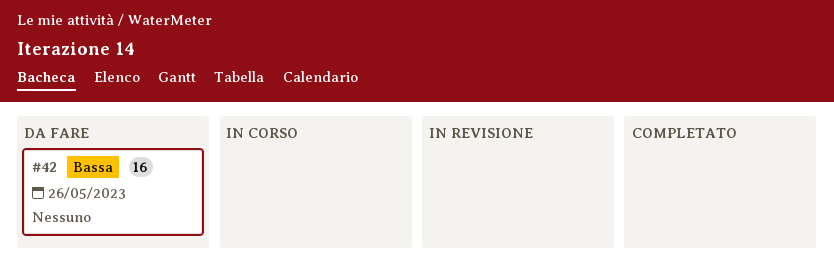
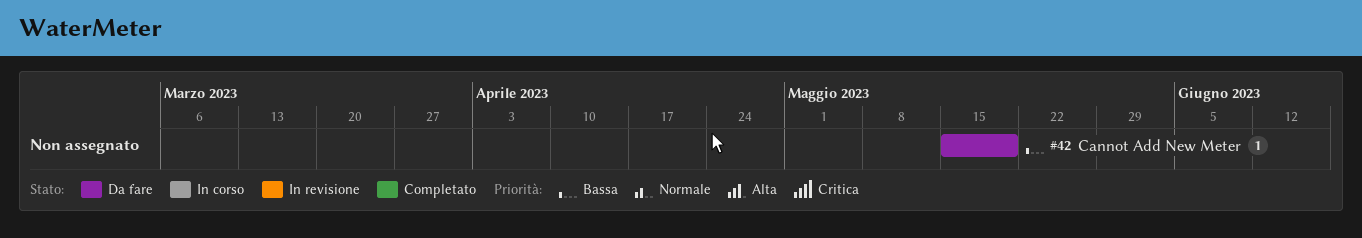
#42, estimate: 16 -> 1
#42, due: May 26 -> May 19

